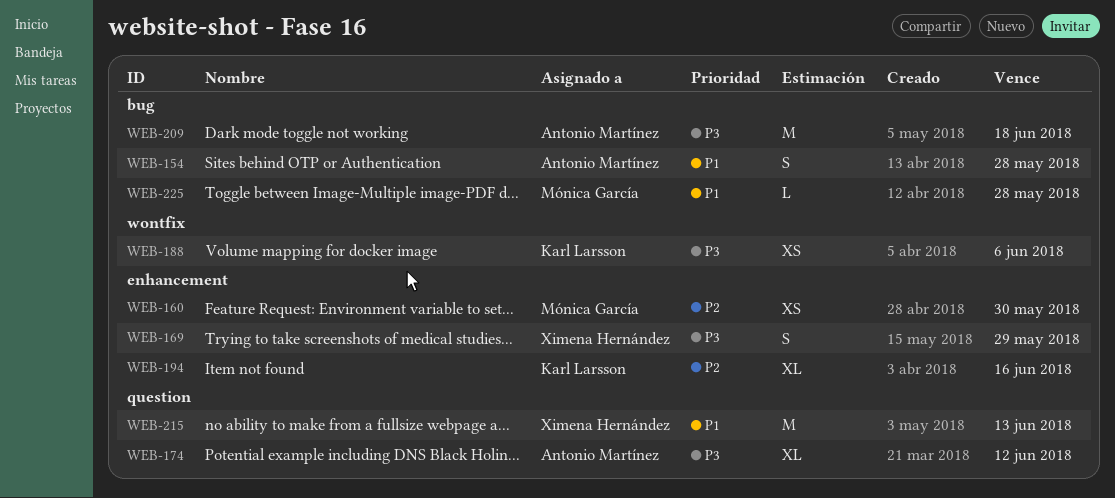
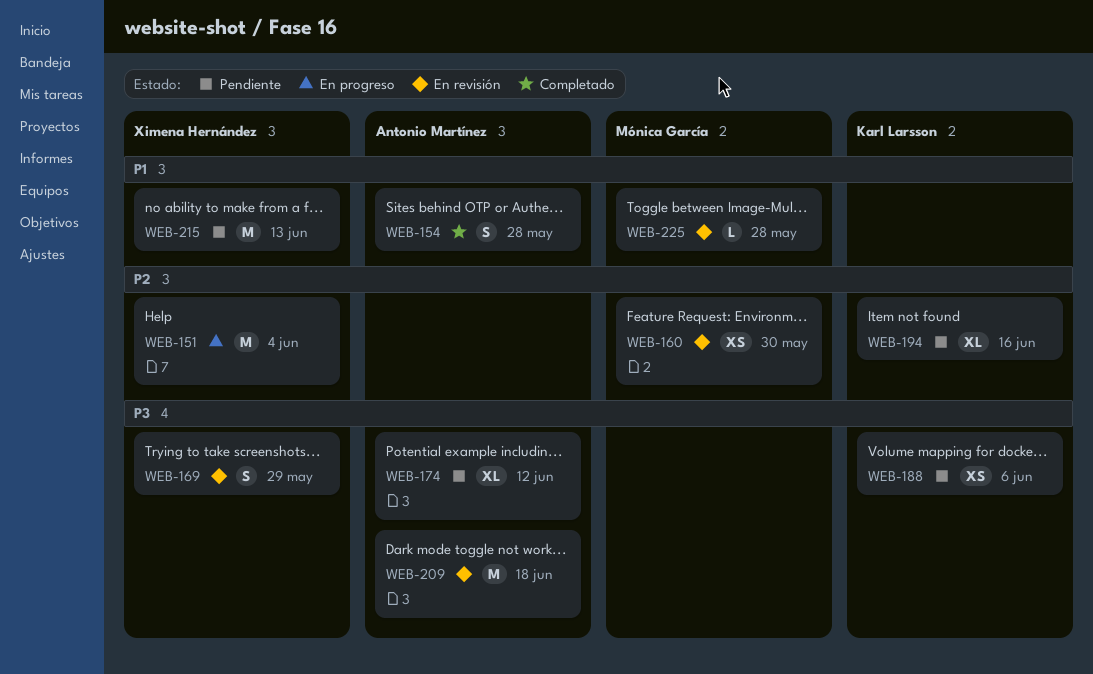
WEB-151: none -> present

